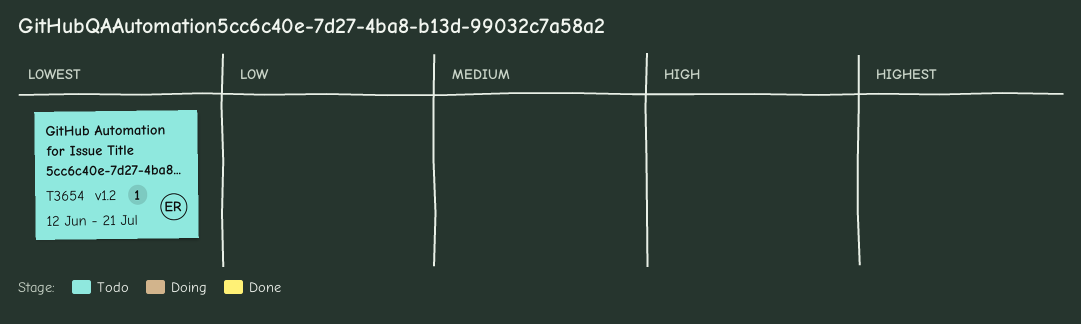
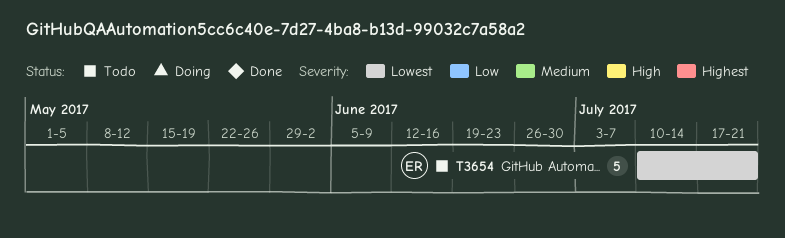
T3654, estimate: 1 -> 5
T3654, start: Jun 12 -> Jul 10

